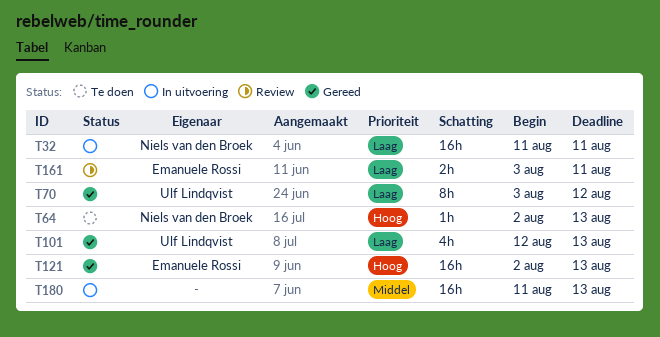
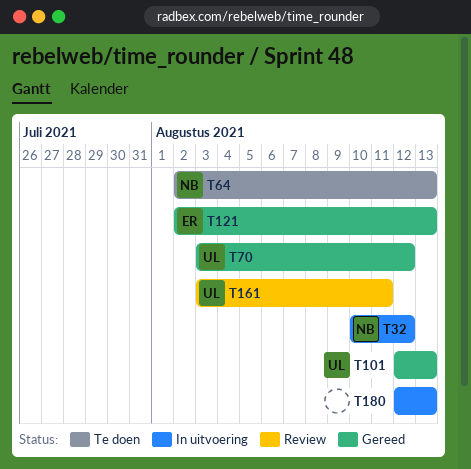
T32, start: Aug 11 -> Aug 10
T32, due: Aug 11 -> Aug 12
T161, owner: Emanuele Rossi -> Ulf Lindqvist
T180, start: Aug 11 -> Aug 12

